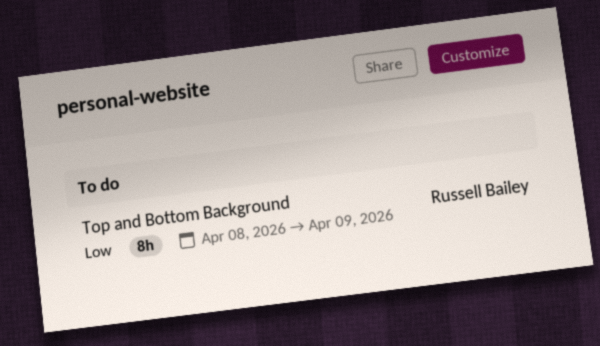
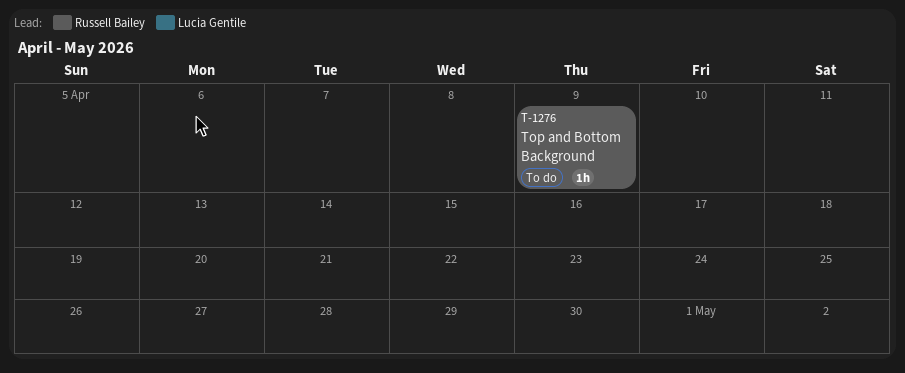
Top and Bottom Background, estimate: 8h -> 1h

